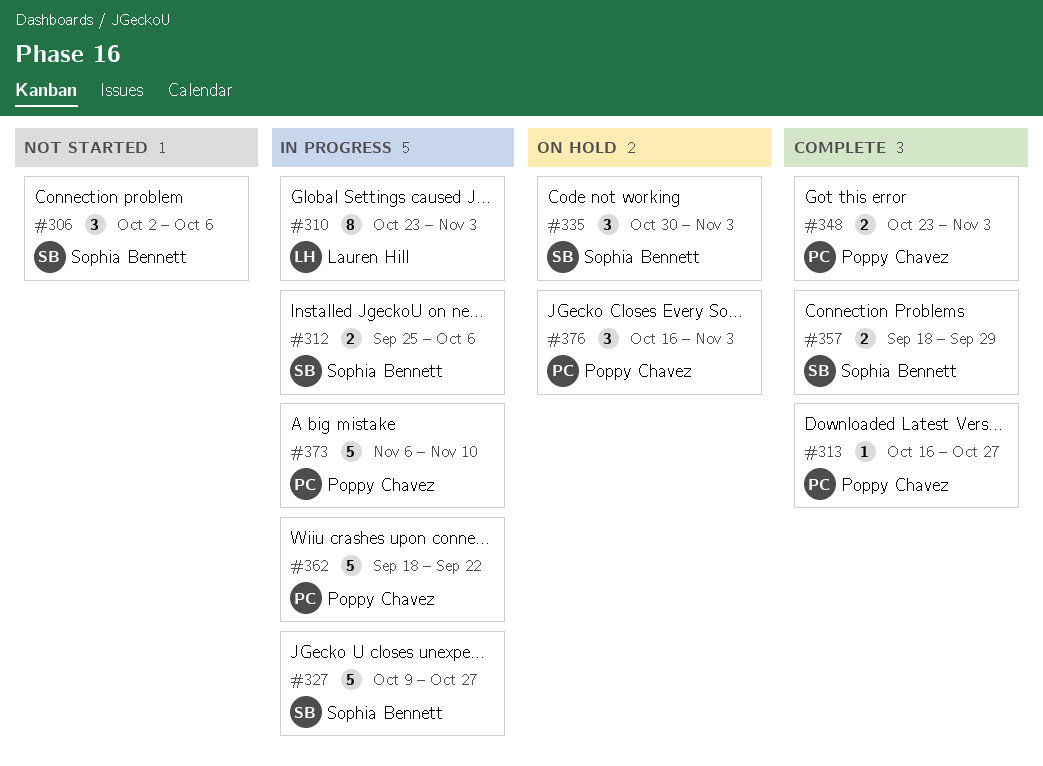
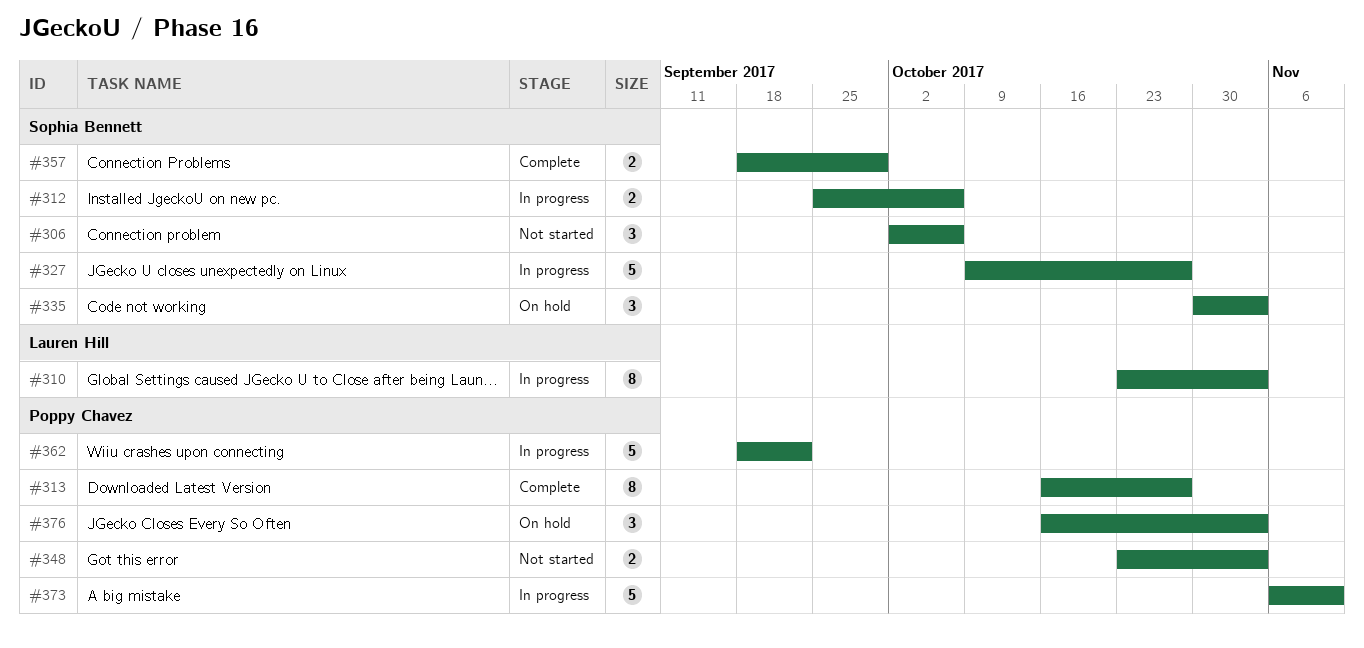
#313, estimate: 1 -> 8
#348, status: Complete -> Not started

